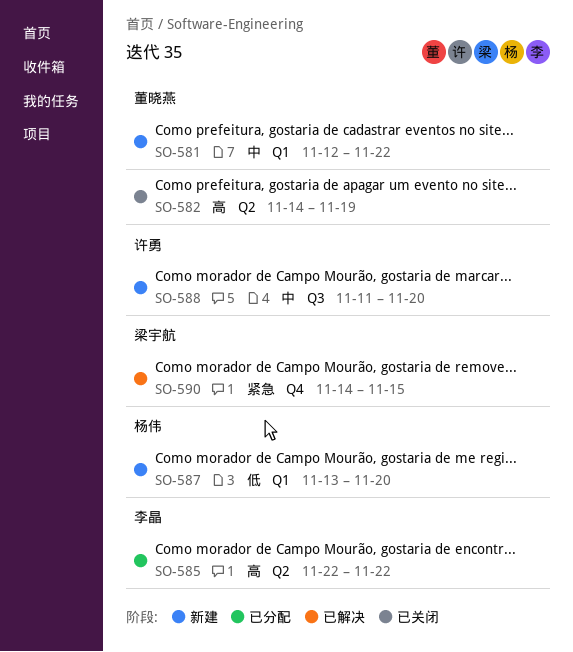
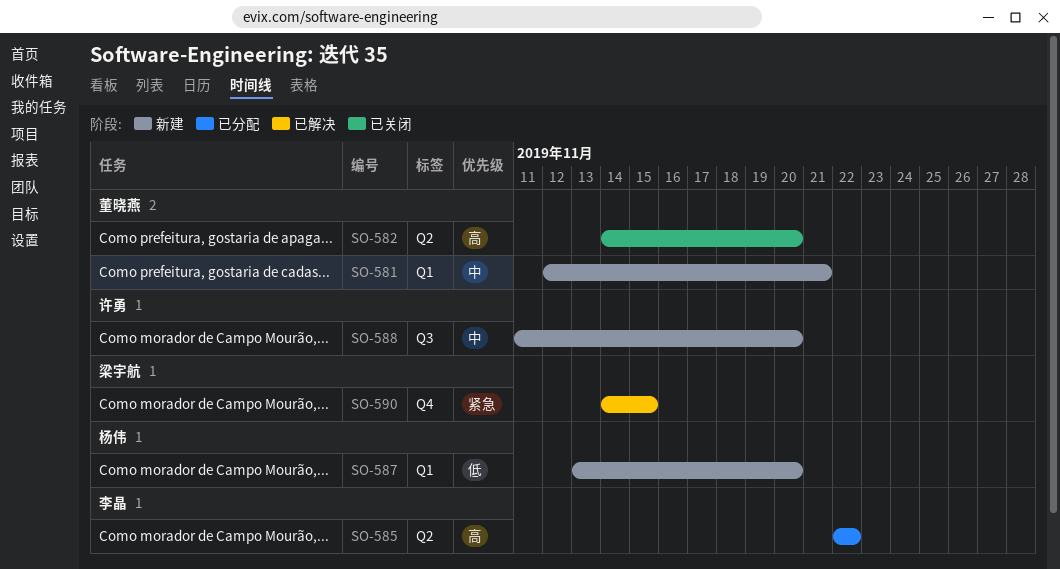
SO-581, due: Nov 22 -> Nov 21
SO-582, due: Nov 19 -> Nov 20

